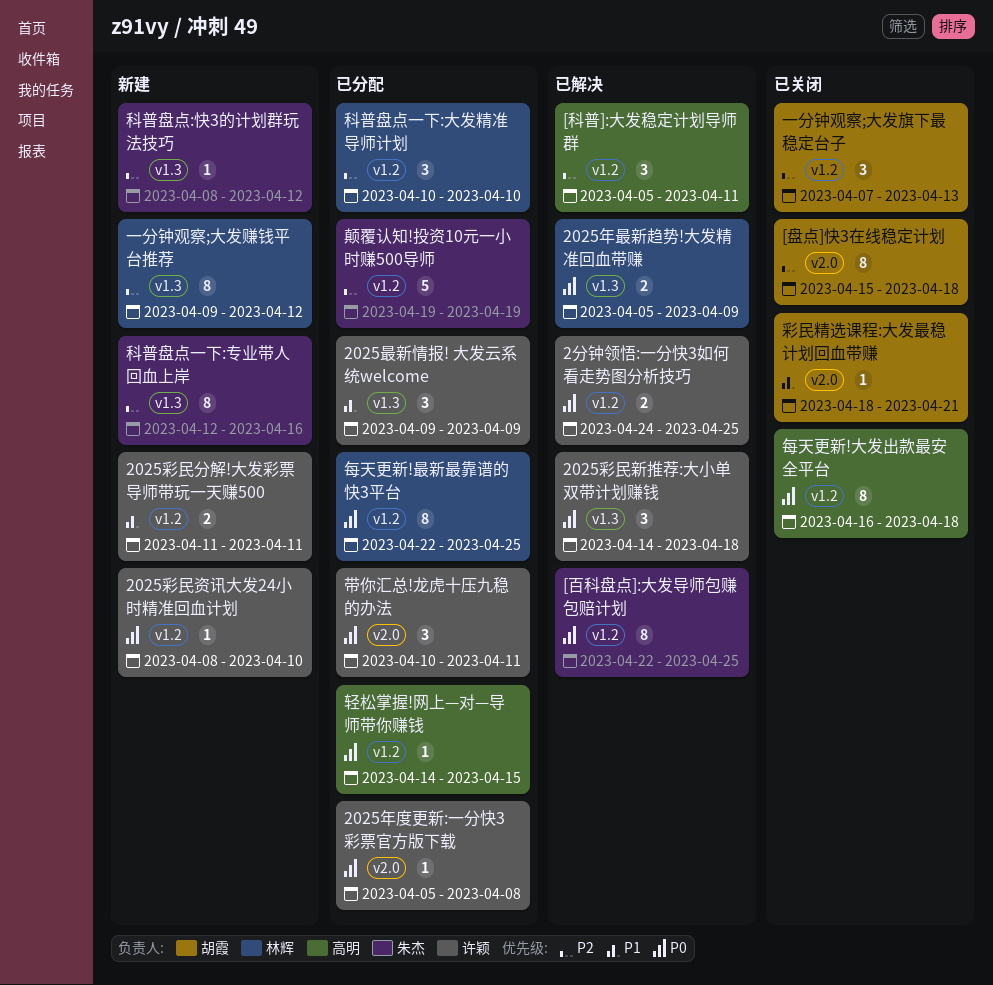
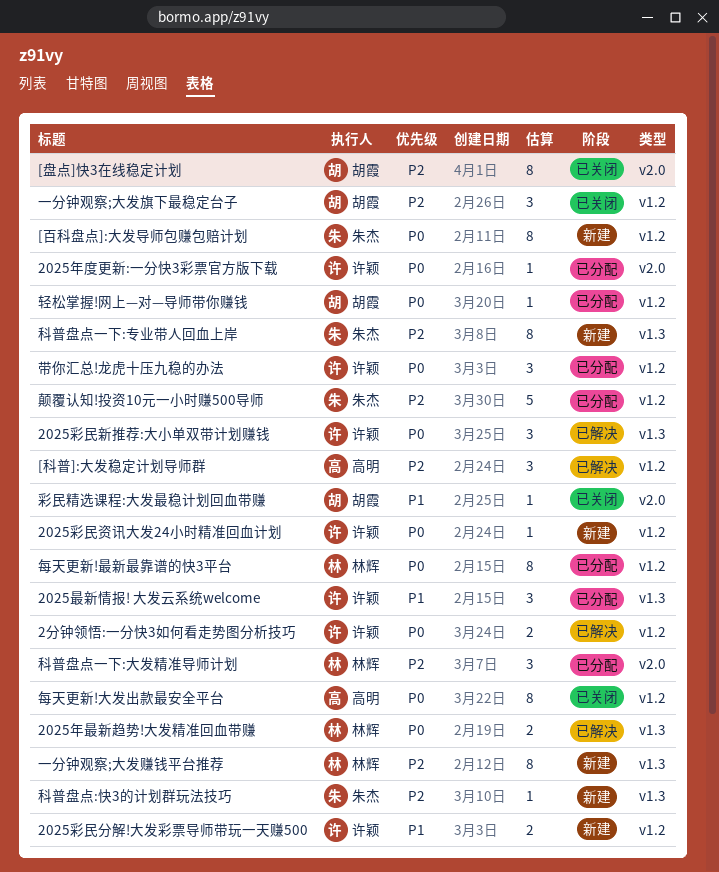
[百科盘点]:大发导师包赚包赔计划, status: 已解决 -> 新建
带你汇总!龙虎十压九稳的办法, label: v2.0 -> v1.2
科普盘点一下:大发精准导师计划, label: v1.2 -> v2.0
轻松掌握!网上—对—导师带你赚钱, owner: 高明 -> 胡霞

